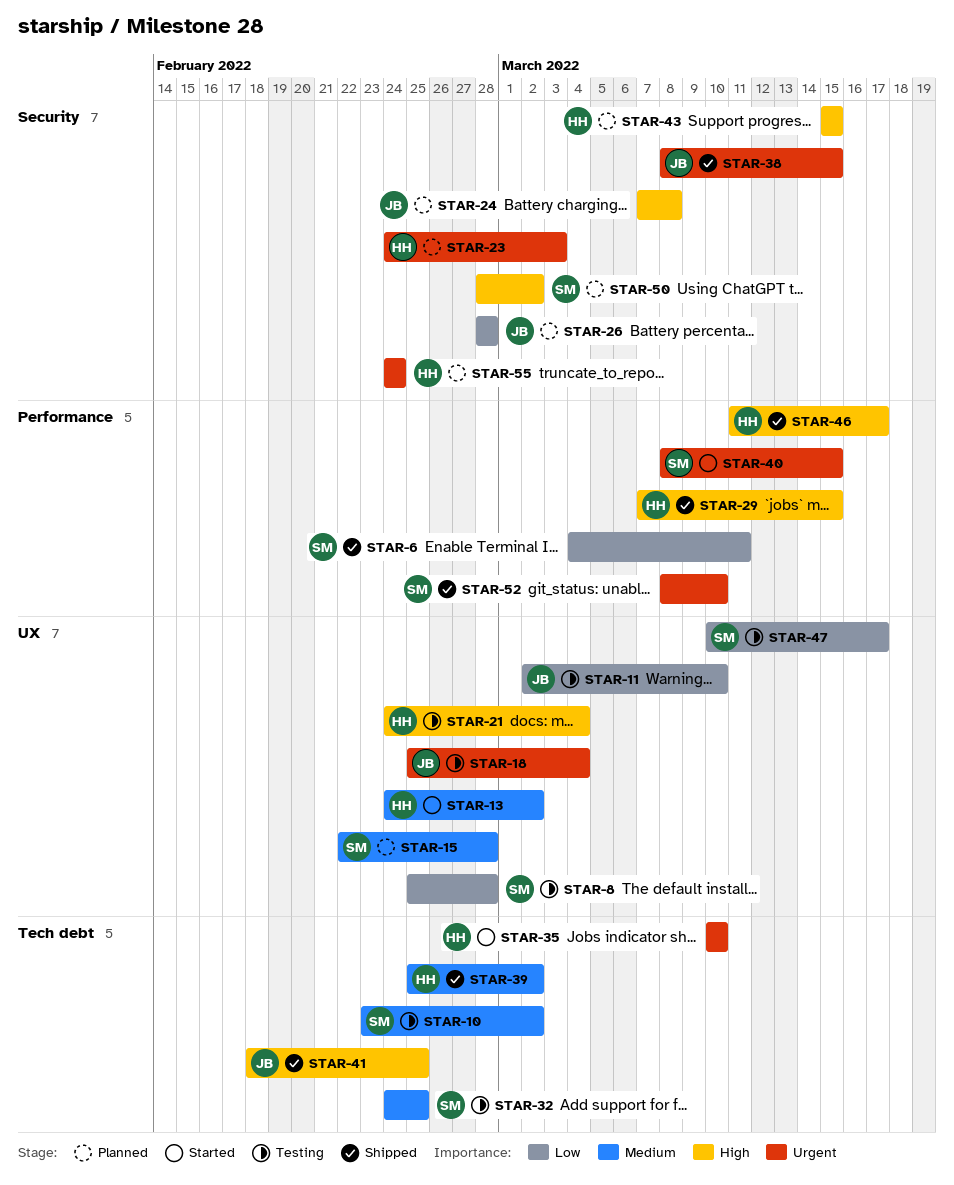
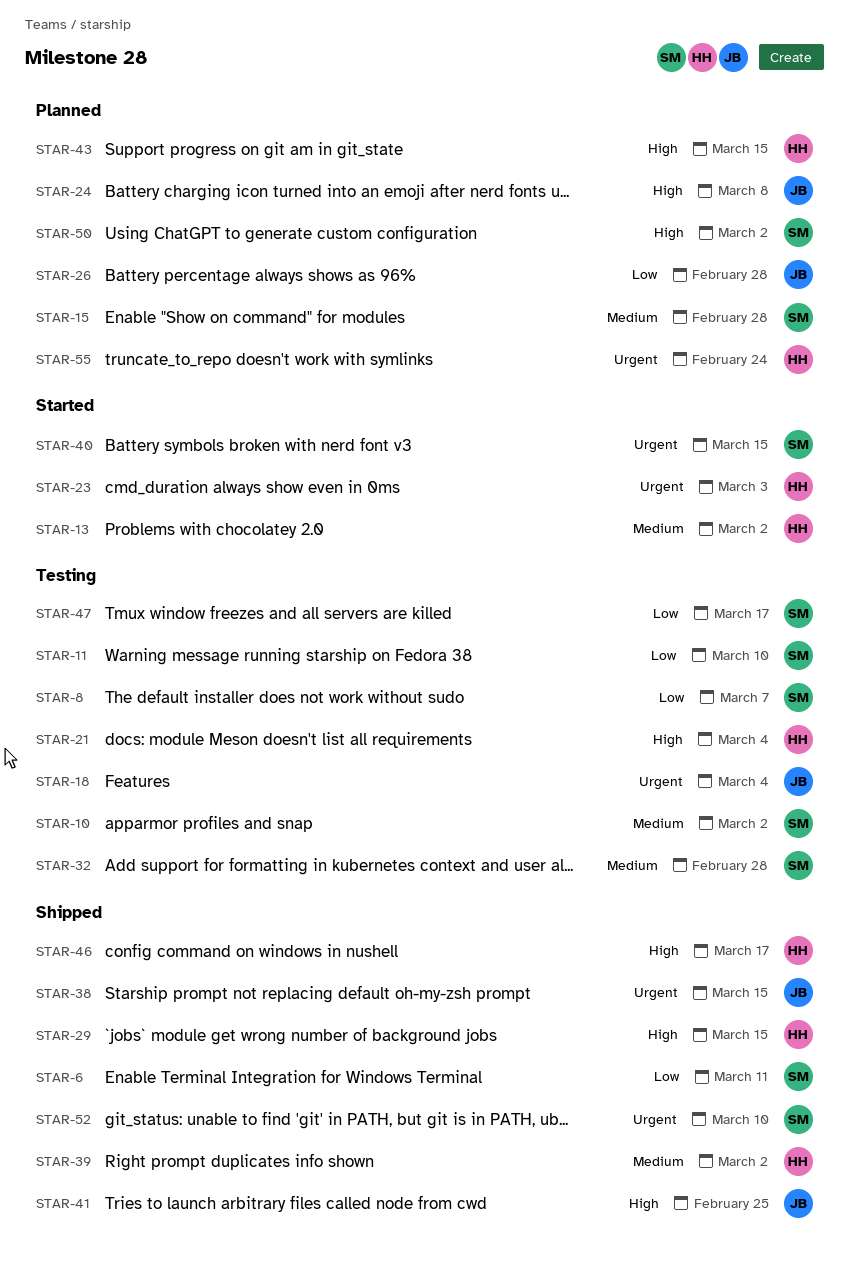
STAR-8, due: Feb 28 -> Mar 7
STAR-11, owner: JB -> SM
STAR-23, status: Planned -> Started
STAR-32, due: Feb 25 -> Feb 28
STAR-35: present -> none

